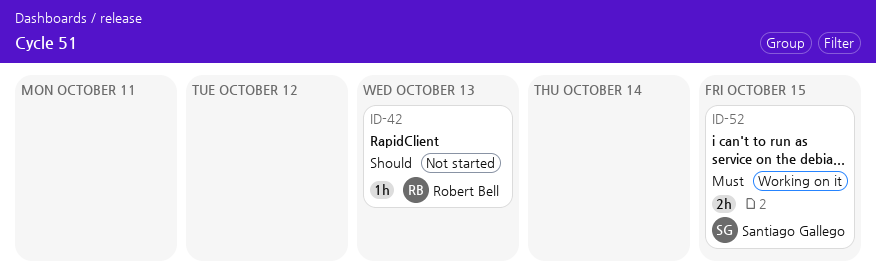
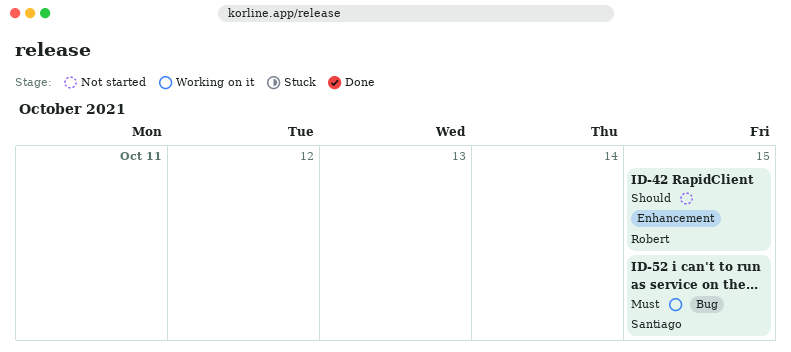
ID-42, due: Oct 13 -> Oct 15

